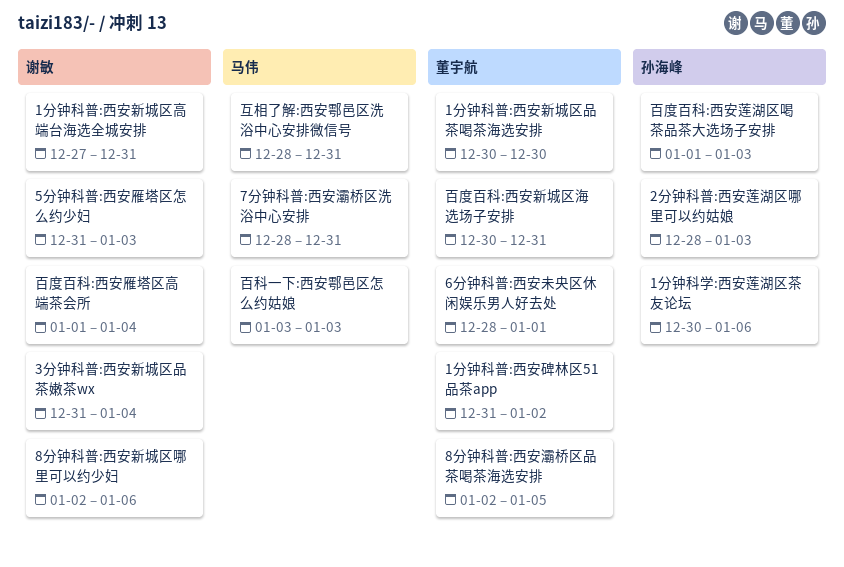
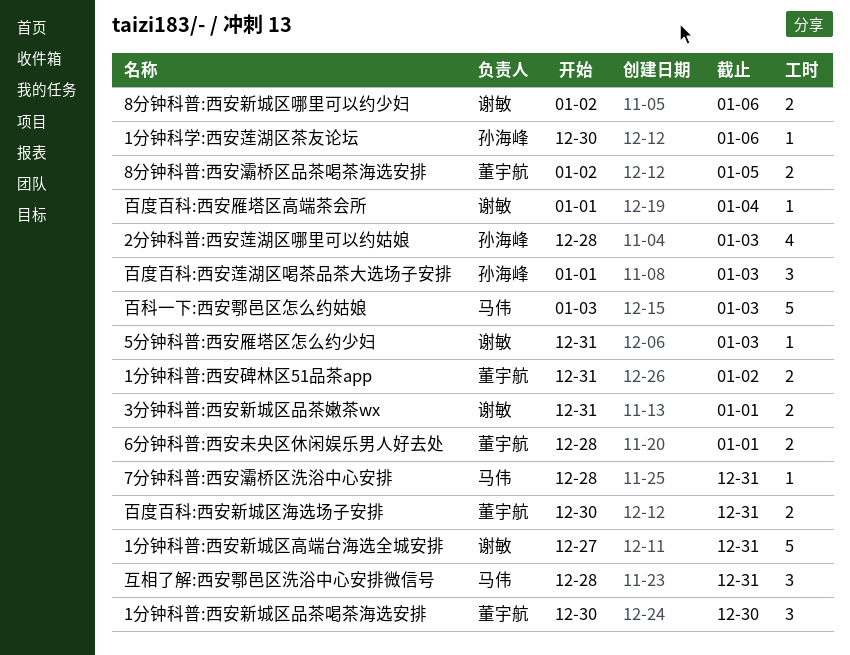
3分钟科普:西安新城区品茶嫩茶wx, due: Jan 4 -> Jan 1

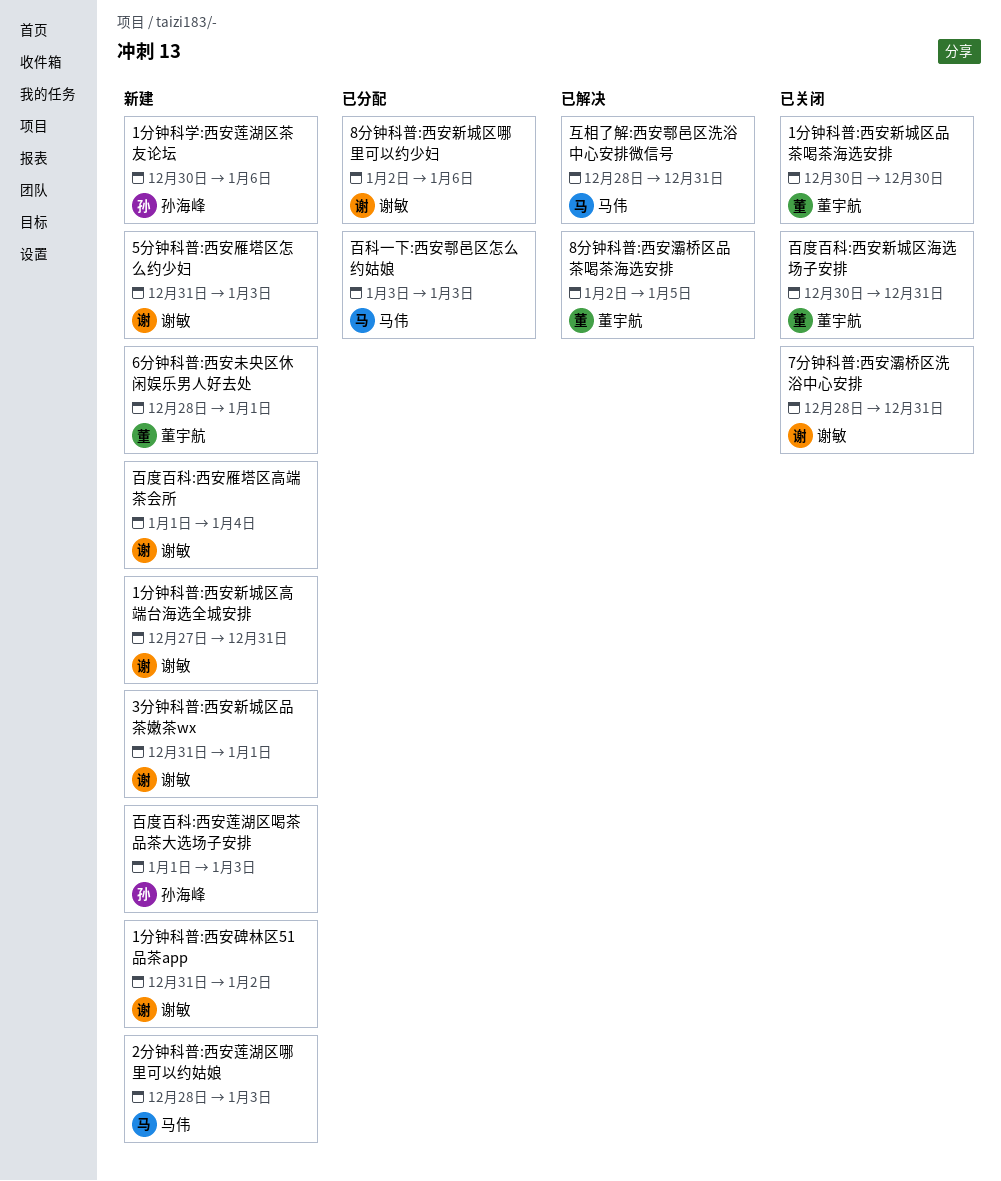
1分钟科普:西安碑林区51品茶app, owner: 董宇航 -> 谢敏
2分钟科普:西安莲湖区哪里可以约姑娘, owner: 孙海峰 -> 马伟
7分钟科普:西安灞桥区洗浴中心安排, owner: 马伟 -> 谢敏

